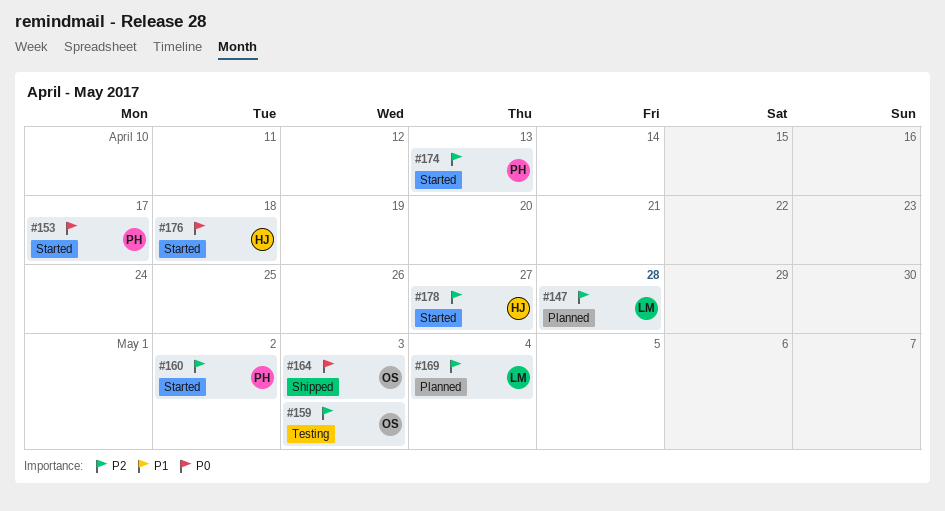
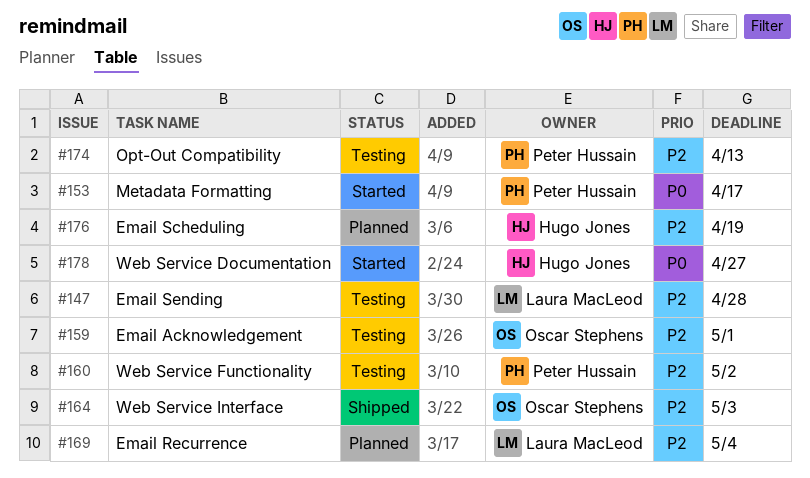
#147, status: Planned -> Testing
#159, due: May 3 -> May 1
#160, status: Started -> Testing
#164, priority: P0 -> P2
#174, status: Started -> Testing
#176, status: Started -> Planned
#176, priority: P0 -> P2
#176, due: Apr 18 -> Apr 19
#178, priority: P2 -> P0

